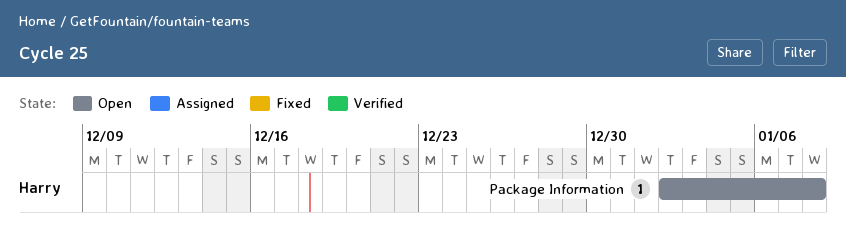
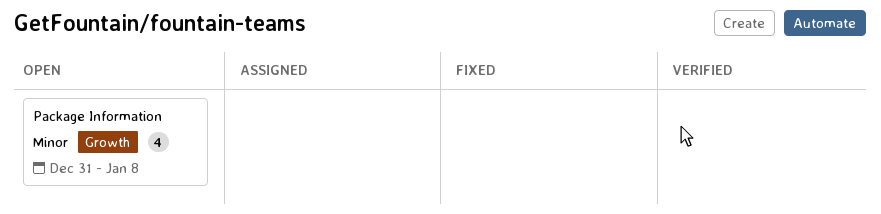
Package Information, estimate: 1 -> 4
Package Information, start: Jan 2 -> Dec 31

